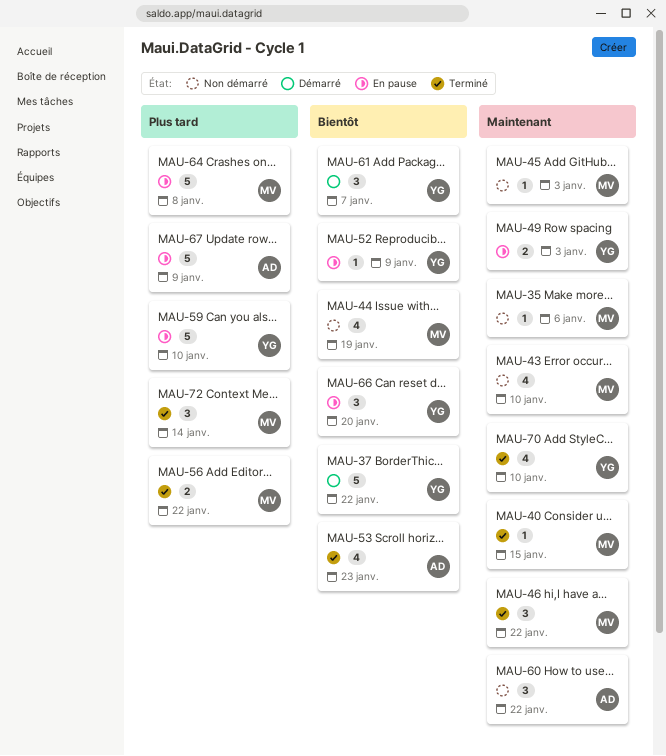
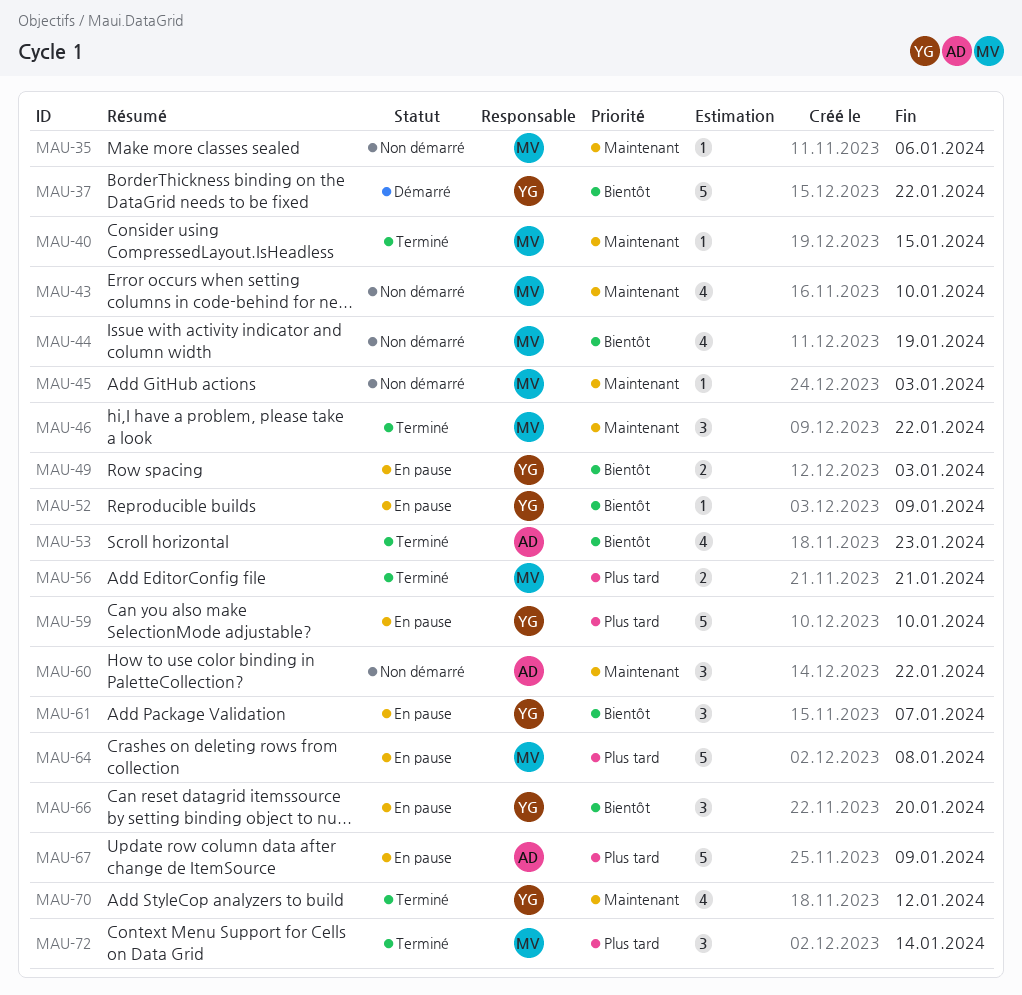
MAU-49, priority: Maintenant -> Bientôt
MAU-56, due: Jan 22 -> Jan 21
MAU-61, status: Démarré -> En pause
MAU-70, due: Jan 10 -> Jan 12

